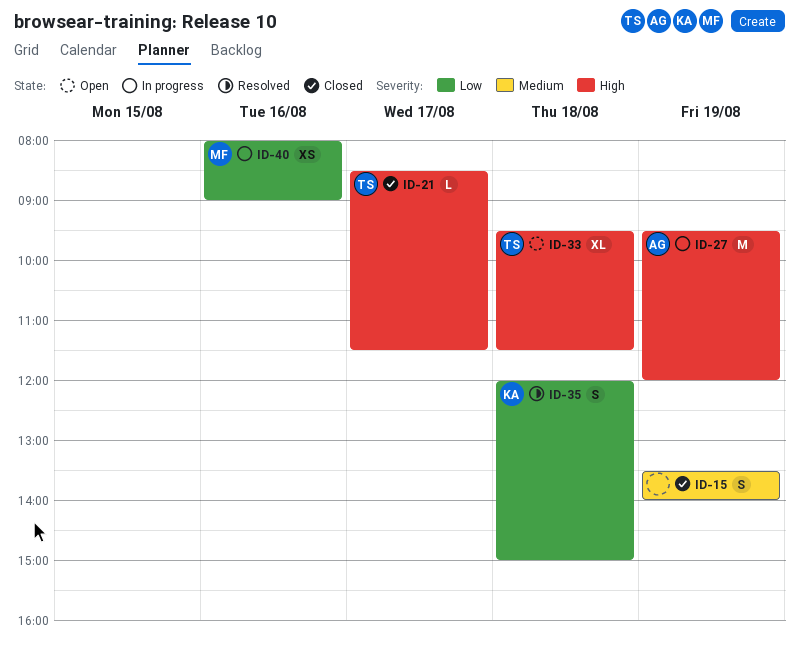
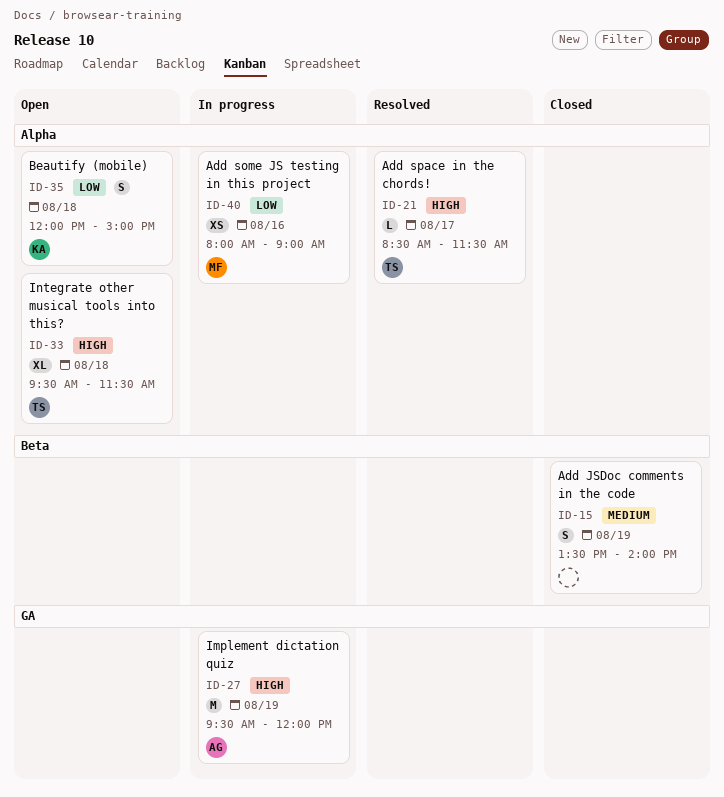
ID-21, status: Closed -> Resolved
ID-35, status: Resolved -> Open

